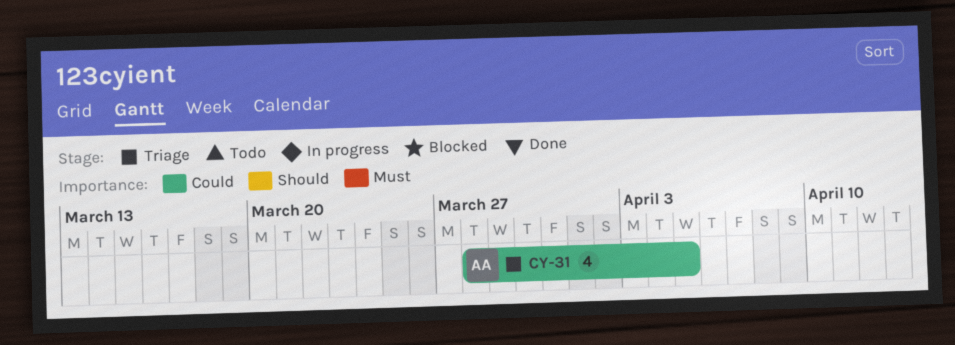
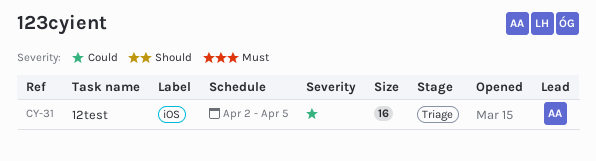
CY-31, estimate: 4 -> 16
CY-31, start: Mar 28 -> Apr 2

